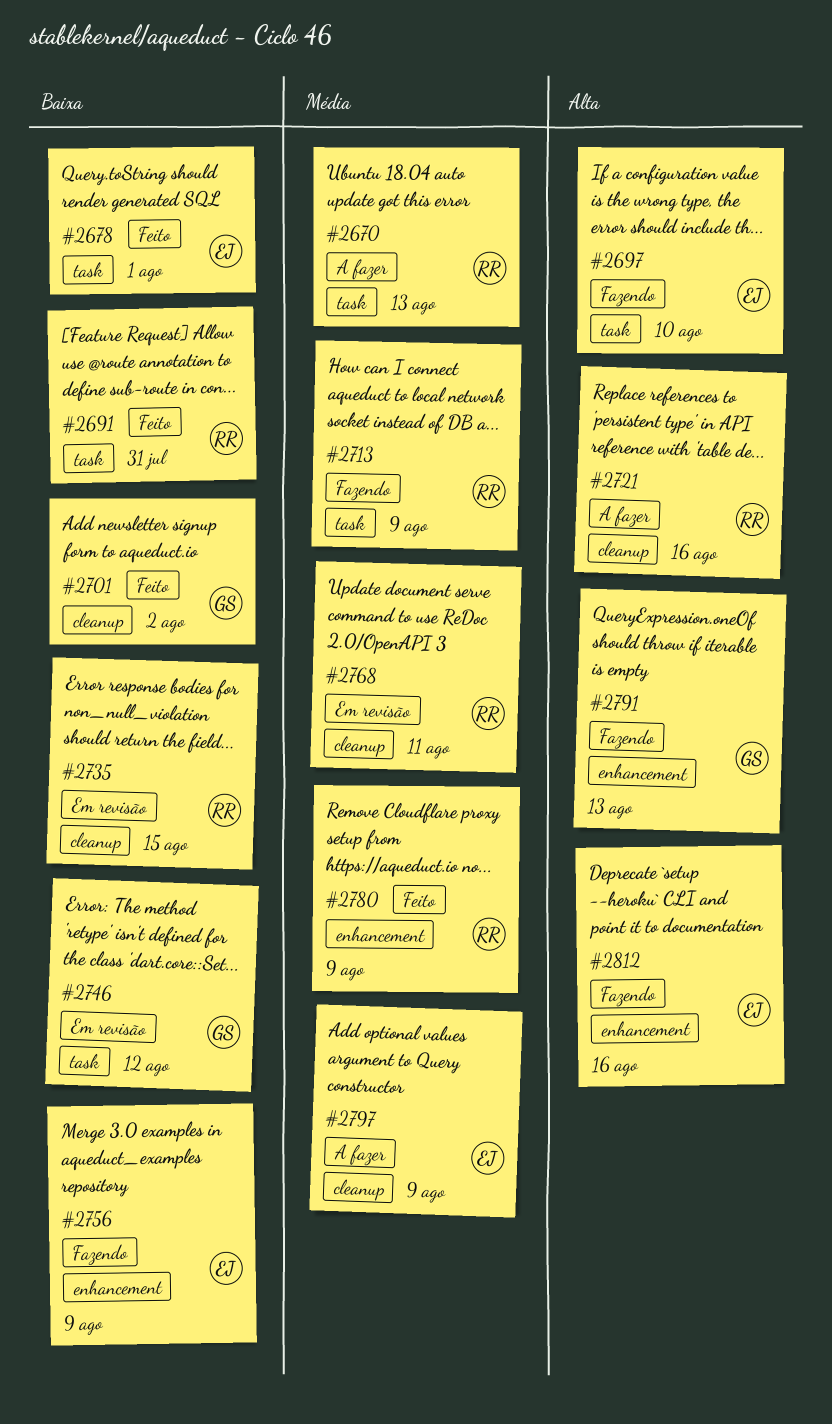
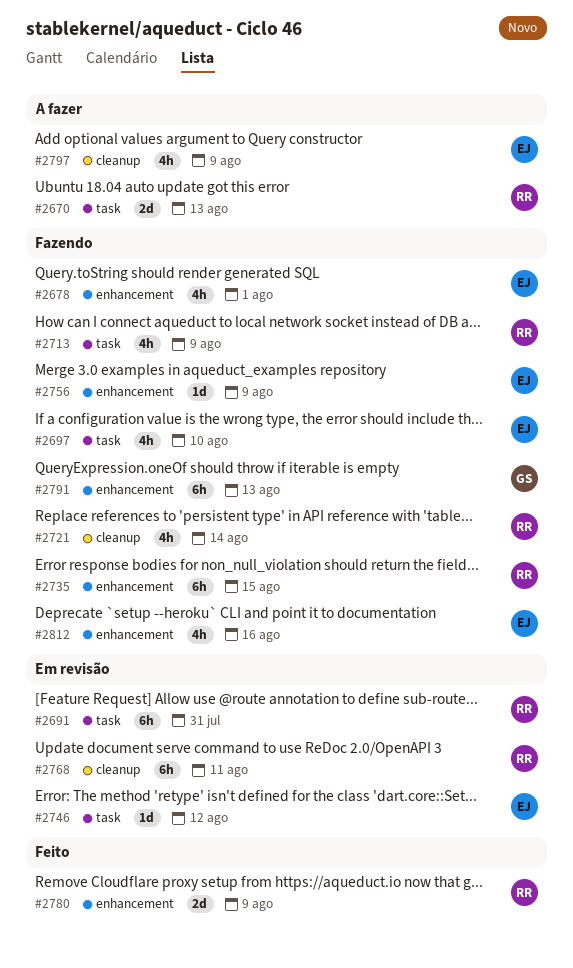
#2678, status: Feito -> Fazendo
#2678, label: task -> enhancement
#2691, status: Feito -> Em revisão
#2701: present -> none
#2721, status: A fazer -> Fazendo
#2721, due: Aug 16 -> Aug 14
#2735, status: Em revisão -> Fazendo
#2735, label: cleanup -> enhancement
#2746, owner: GS -> EJ

